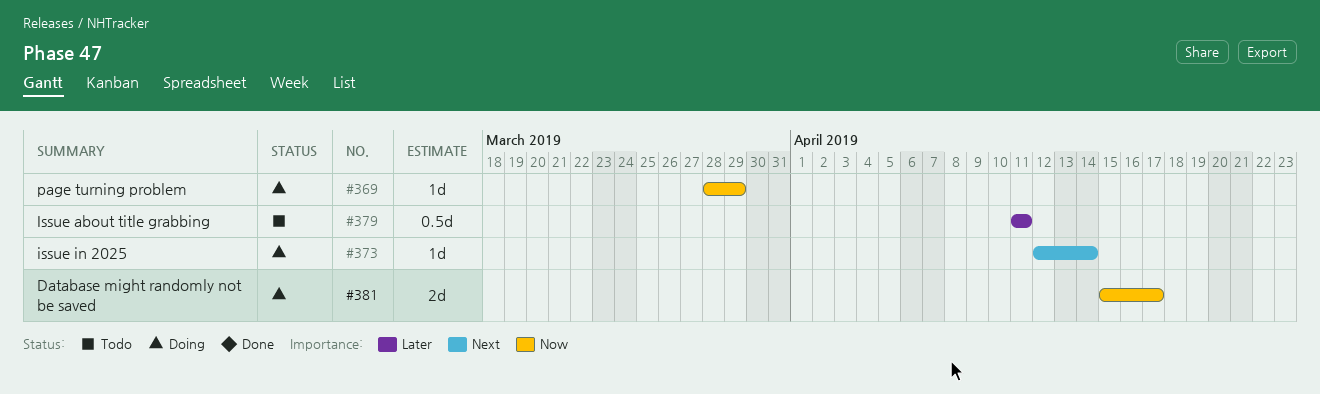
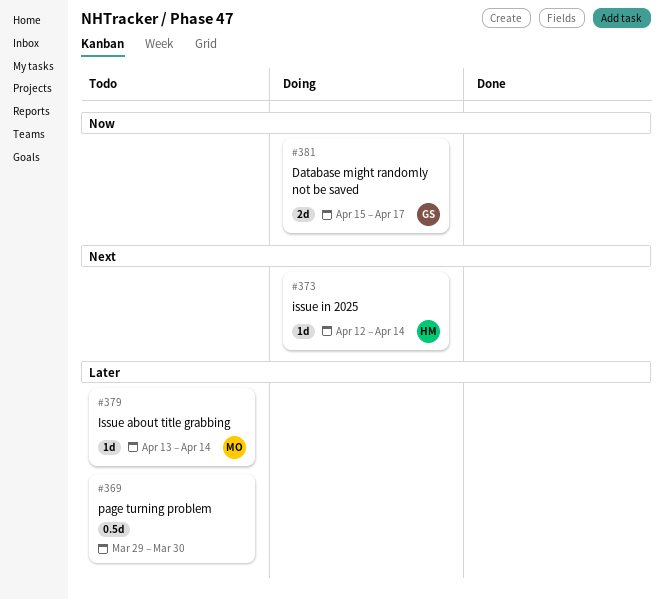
#369, status: Doing -> Todo
#369, priority: Now -> Later
#369, estimate: 1d -> 0.5d
#369, start: Mar 28 -> Mar 29
#369, due: Mar 29 -> Mar 30
#379, estimate: 0.5d -> 1d
#379, start: Apr 11 -> Apr 13
#379, due: Apr 11 -> Apr 14

